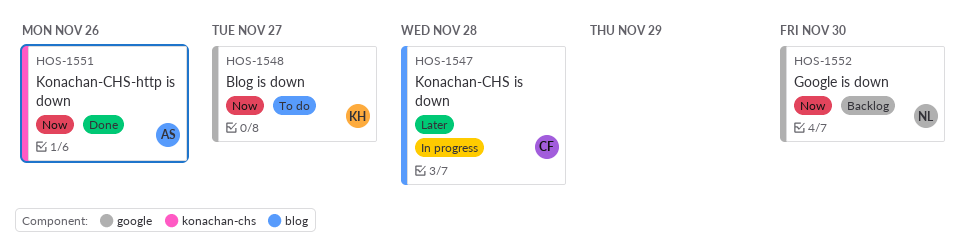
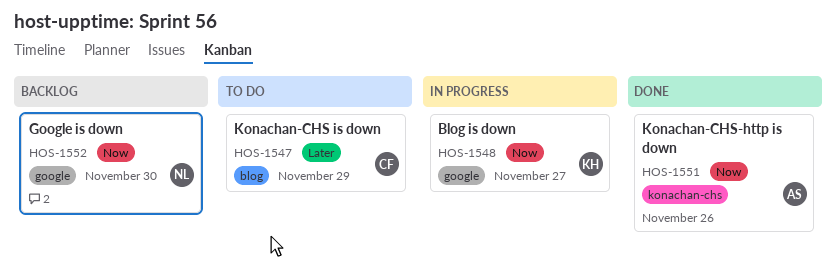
HOS-1547, status: In progress -> To do
HOS-1547, due: Nov 28 -> Nov 29
HOS-1548, status: To do -> In progress

